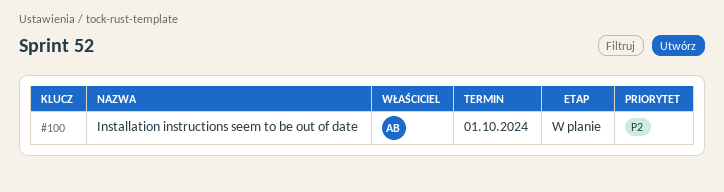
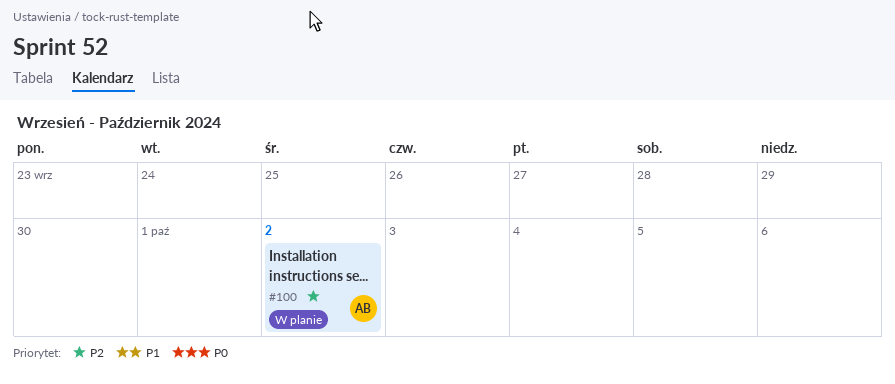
#100, due: Oct 1 -> Oct 2

